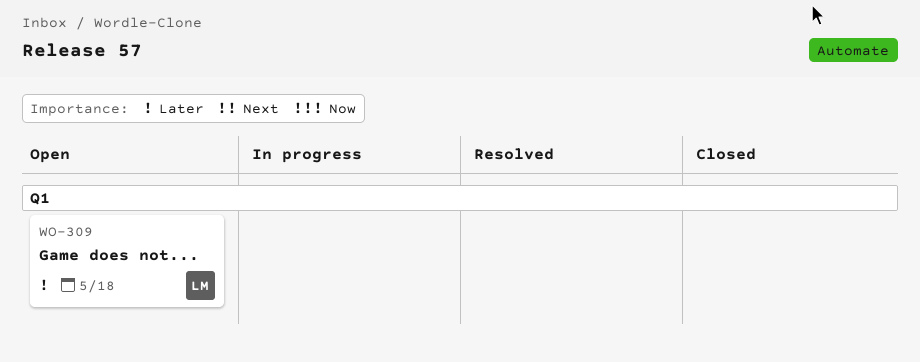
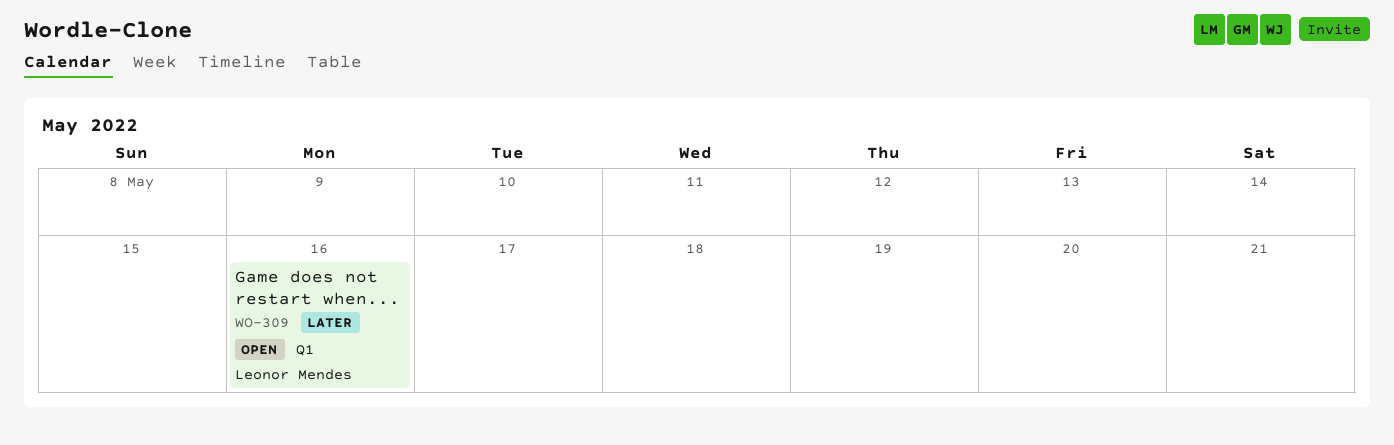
WO-309, due: May 18 -> May 16

